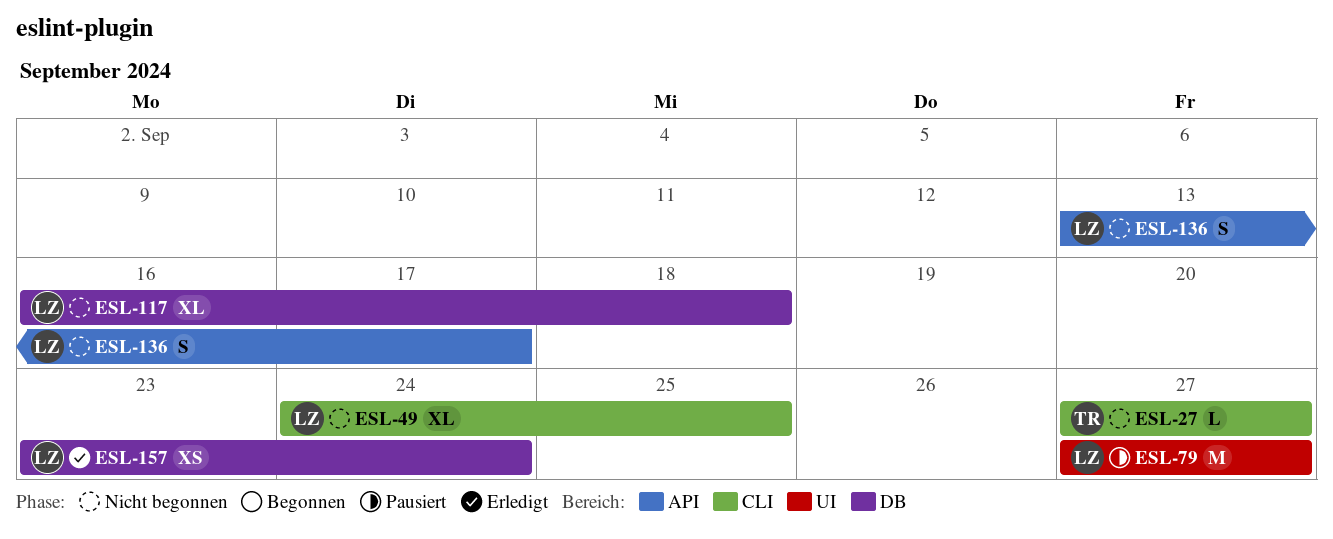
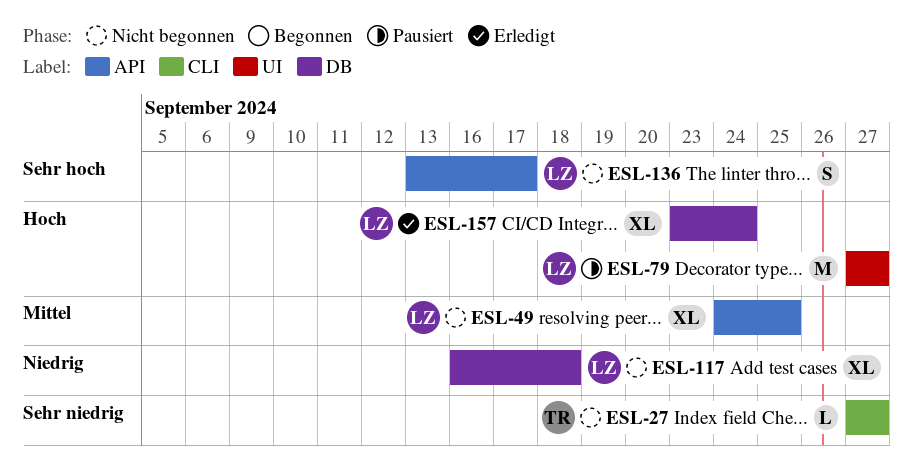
ESL-49, label: CLI -> API
ESL-157, estimate: XS -> XL

